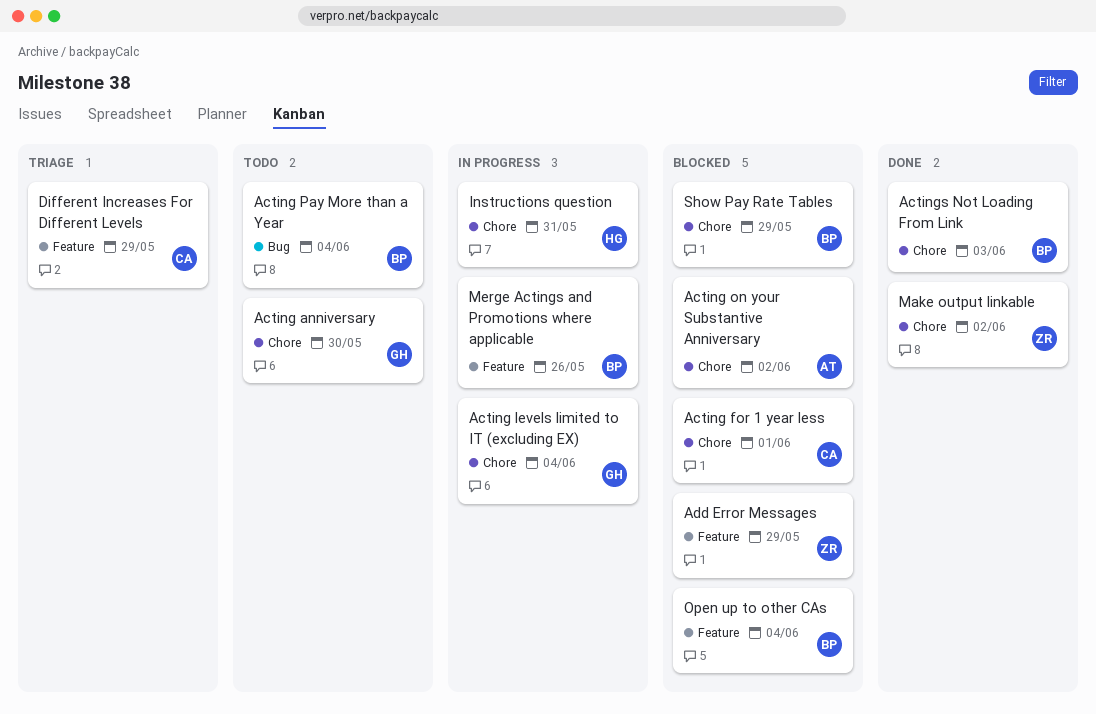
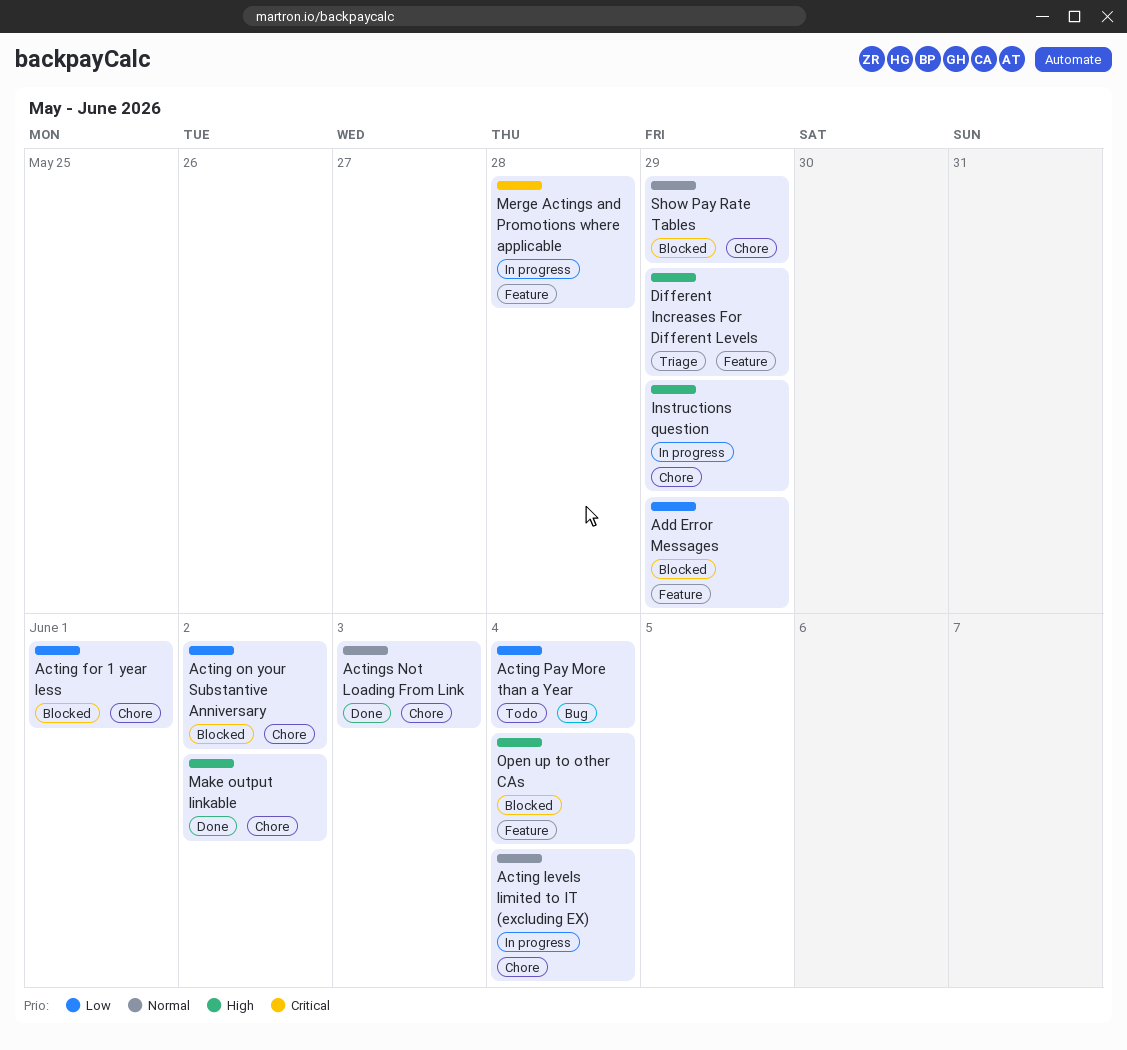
Acting anniversary: present -> none
Instructions question, due: May 31 -> May 29
Merge Actings and Promotions where applicable, due: May 26 -> May 28

